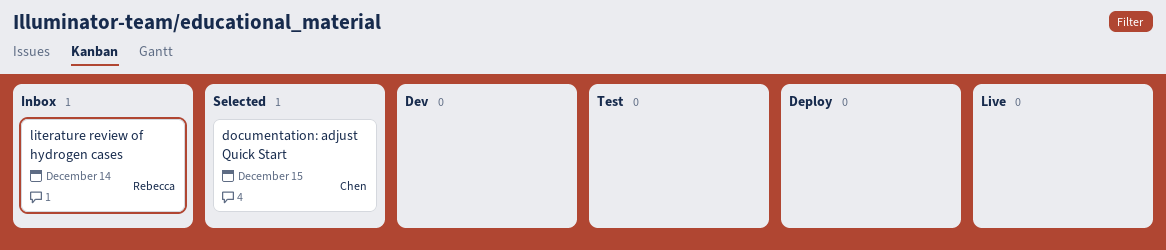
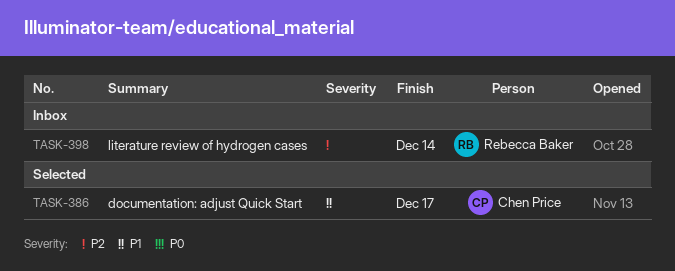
documentation: adjust Quick Start, due: Dec 15 -> Dec 17

